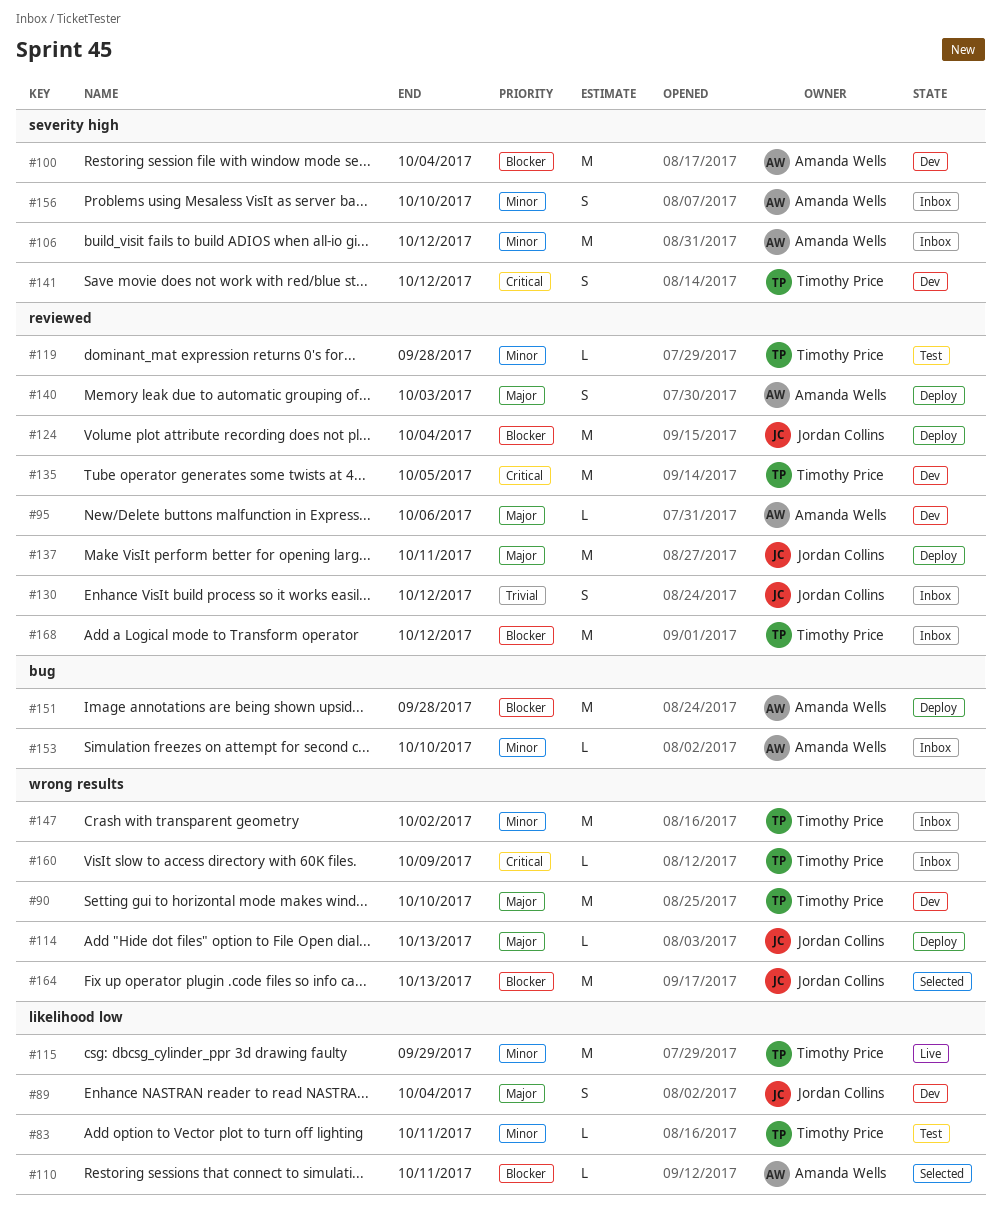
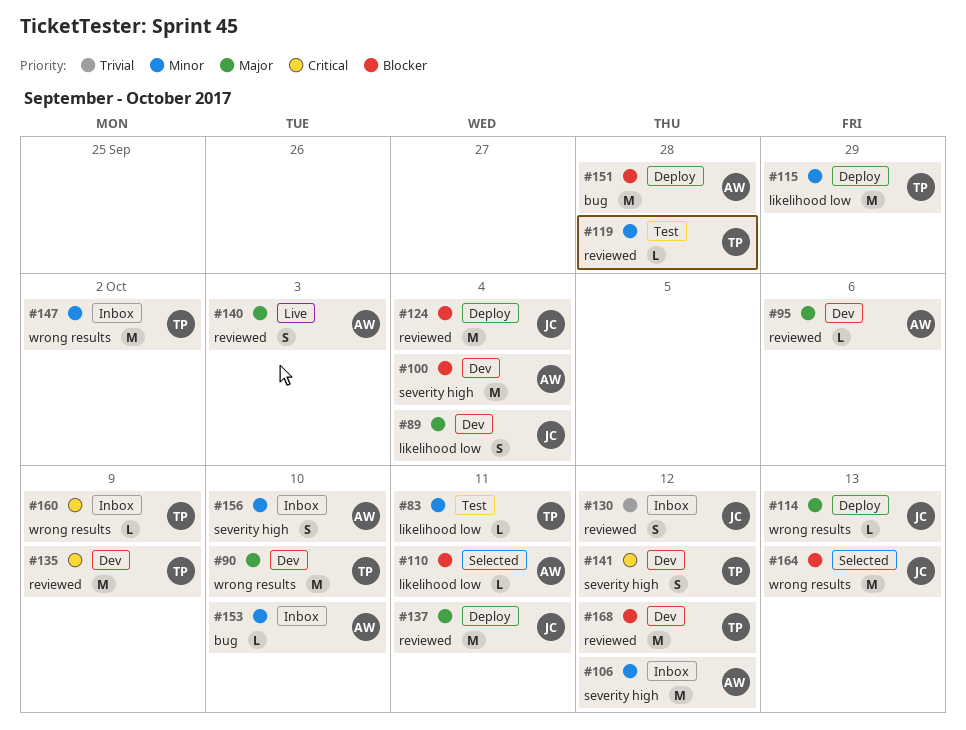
#115, status: Live -> Deploy
#135, due: Oct 5 -> Oct 9
#140, status: Deploy -> Live
#168, status: Inbox -> Dev

